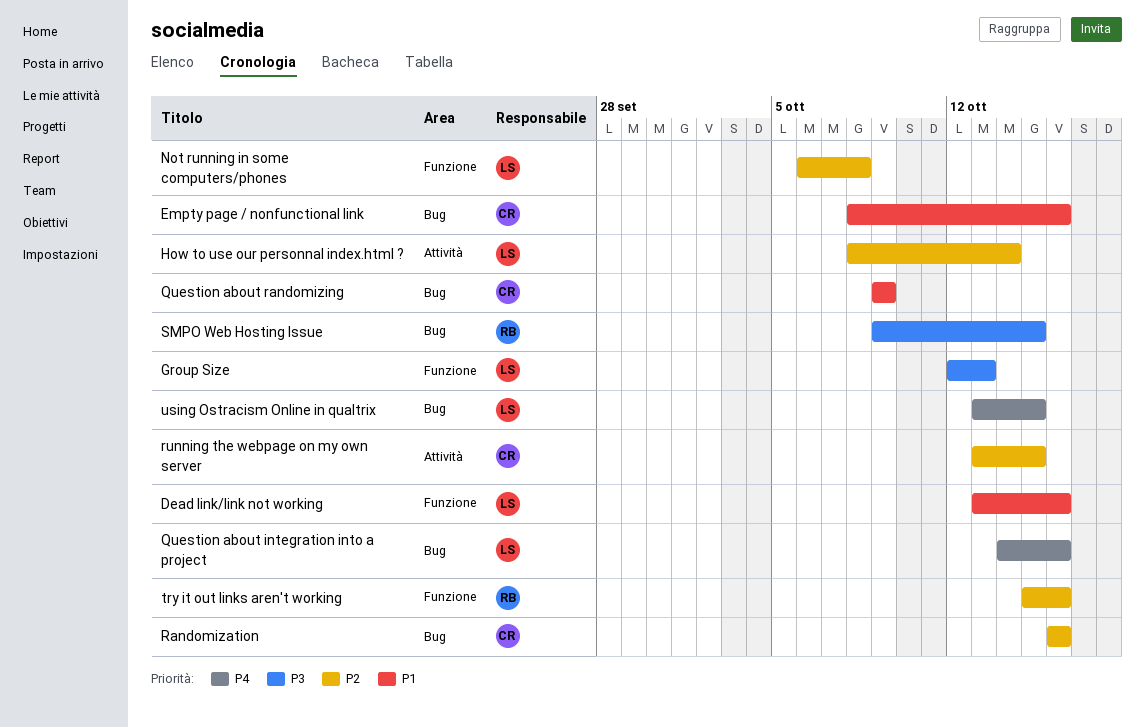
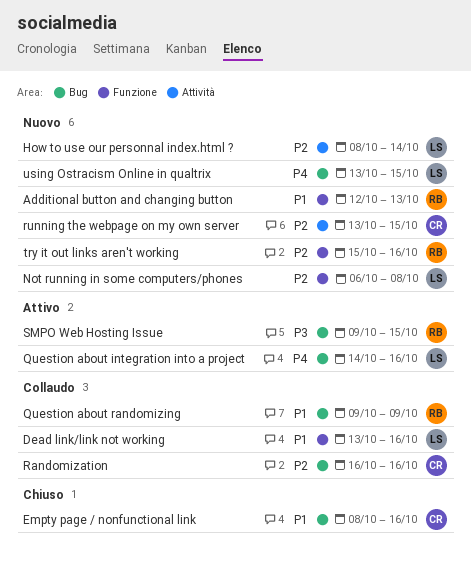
Additional button and changing button: none -> present
Group Size: present -> none
Question about randomizing, owner: CR -> RB

